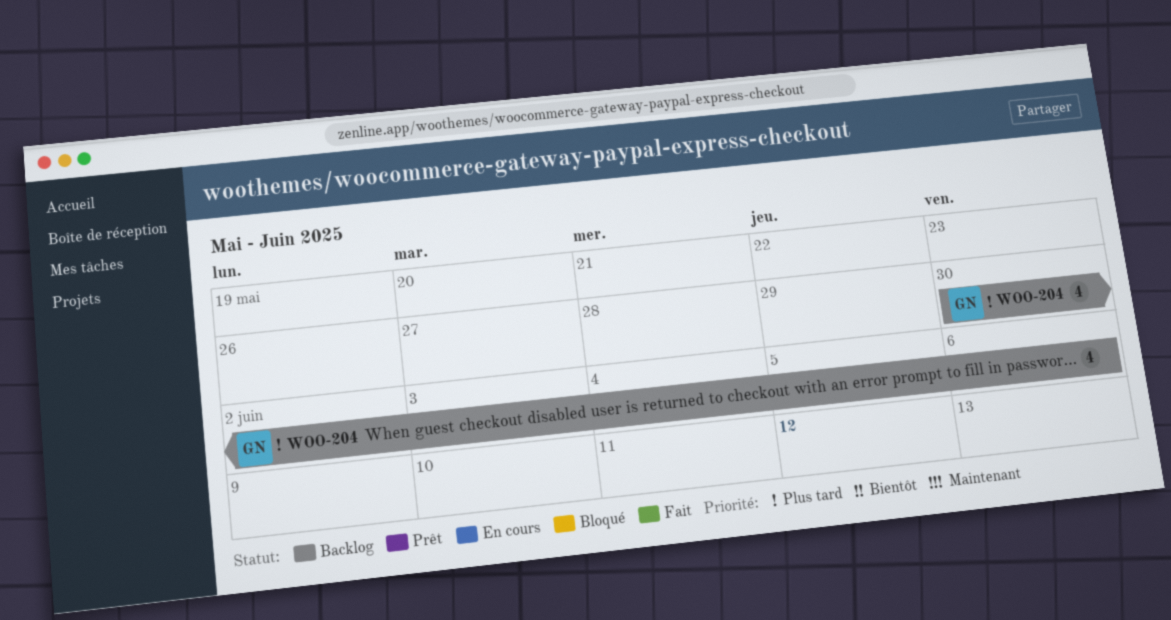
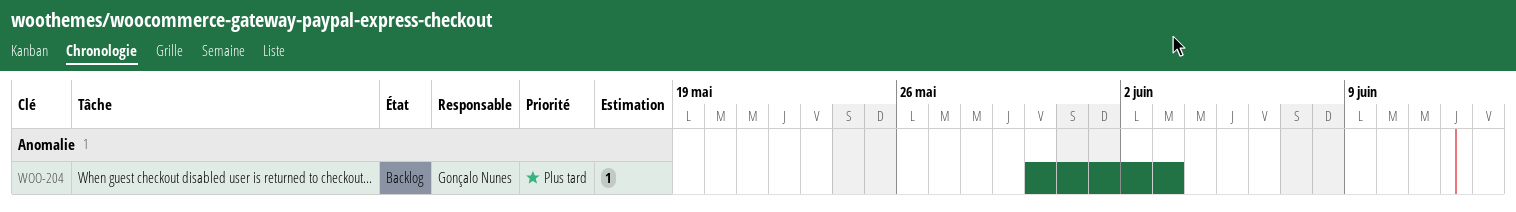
WOO-204, estimate: 4 -> 1
WOO-204, due: Jun 6 -> Jun 3

